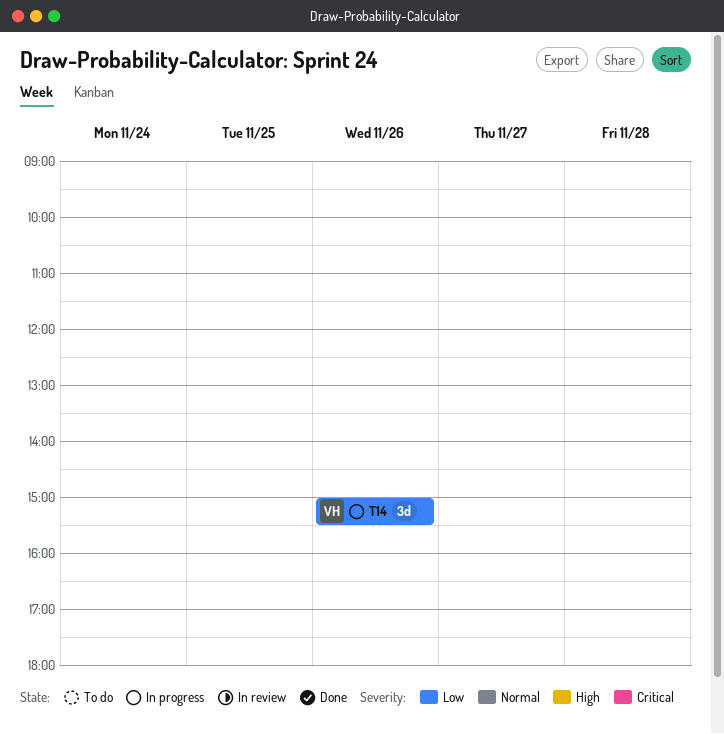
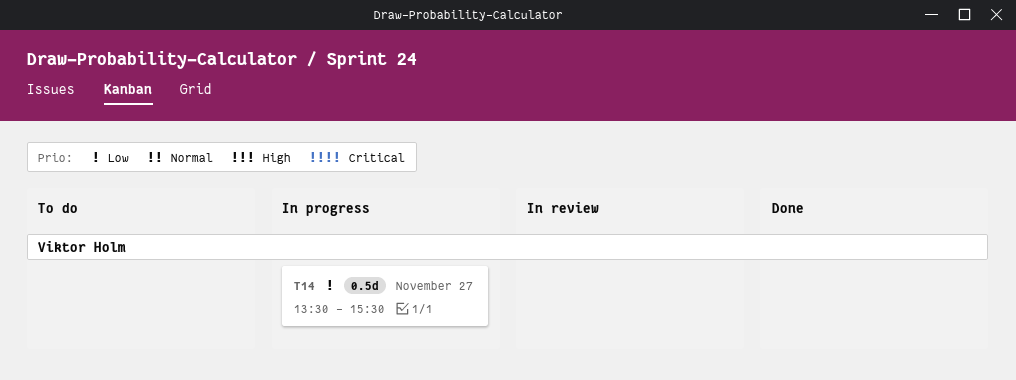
T14, estimate: 3d -> 0.5d
T14, day: Nov 26 -> Nov 27
T14, begins: 15:00 -> 13:30

